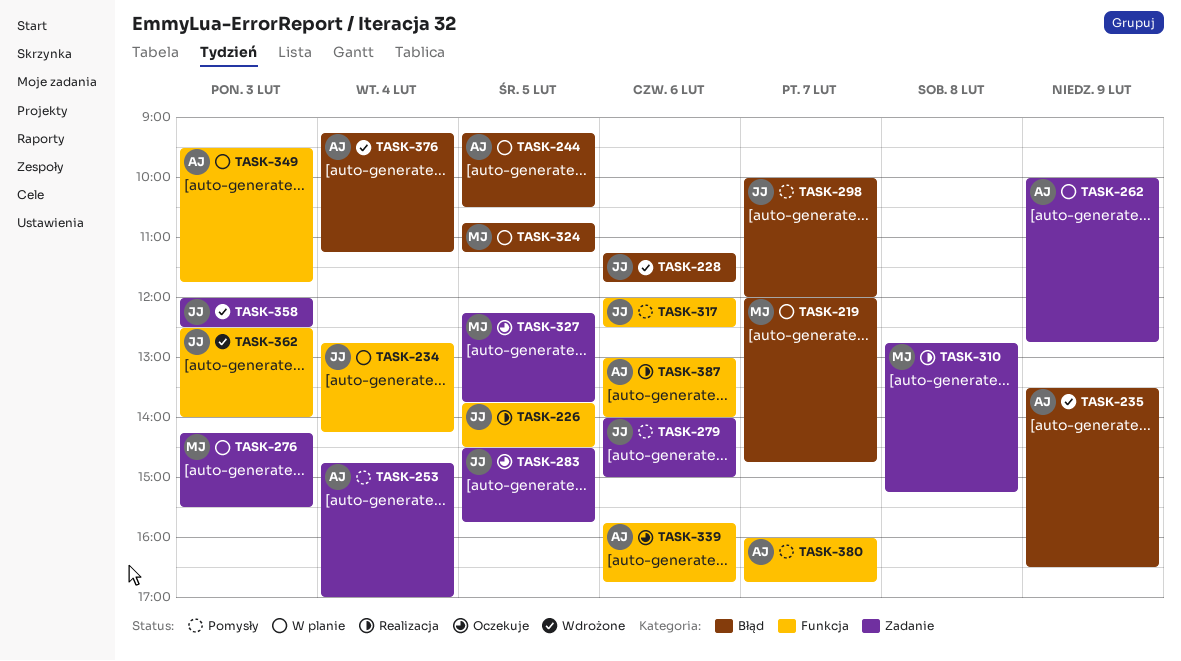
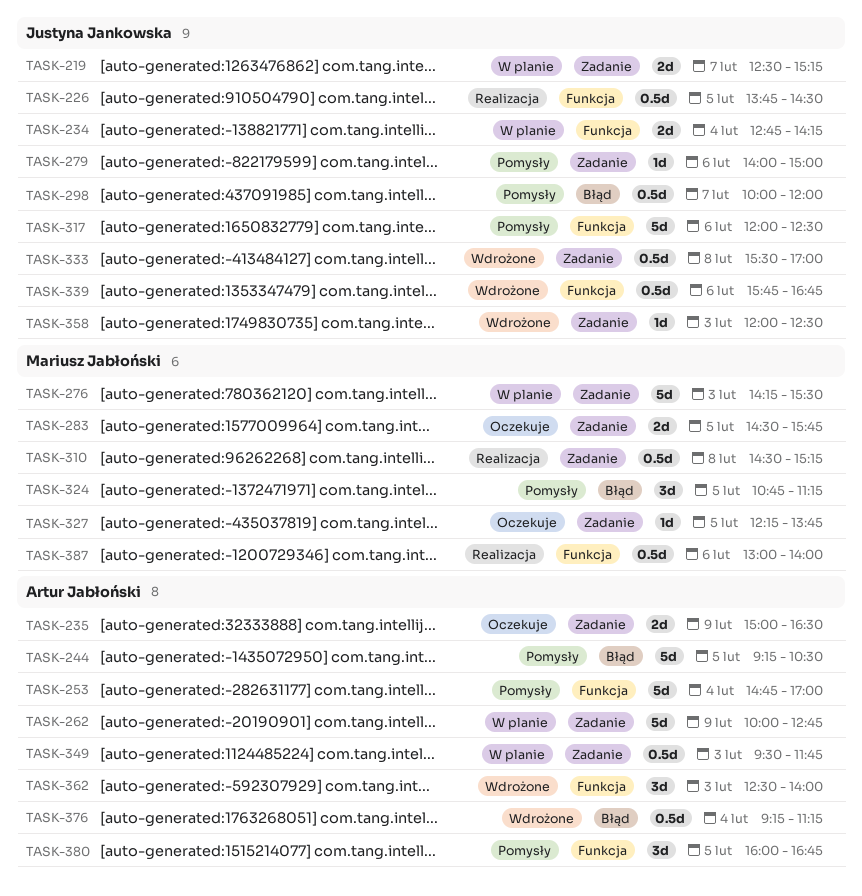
TASK-219, owner: Mariusz Jabłoński -> Justyna Jankowska
TASK-219, label: Błąd -> Zadanie
TASK-219, begins: 12:00 -> 12:30
TASK-219, ends: 14:45 -> 15:15
TASK-228: present -> none
TASK-235, status: Wdrożone -> Oczekuje
TASK-235, label: Błąd -> Zadanie
TASK-235, begins: 13:30 -> 15:00
TASK-244, status: W planie -> Pomysły
TASK-253, label: Zadanie -> Funkcja
TASK-283, owner: Justyna Jankowska -> Mariusz Jabłoński
TASK-310, begins: 12:45 -> 14:30
TASK-324, status: W planie -> Pomysły
TASK-333: none -> present
TASK-339, status: Oczekuje -> Wdrożone
TASK-339, owner: Artur Jabłoński -> Justyna Jankowska
TASK-349, label: Funkcja -> Zadanie
TASK-362, owner: Justyna Jankowska -> Artur Jabłoński
TASK-380, day: Feb 7 -> Feb 5
TASK-387, owner: Artur Jabłoński -> Mariusz Jabłoński

